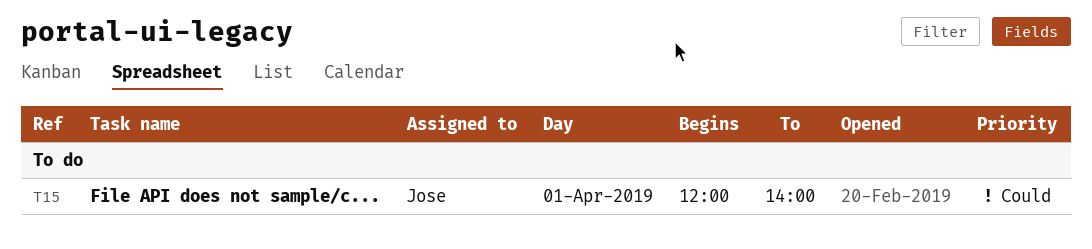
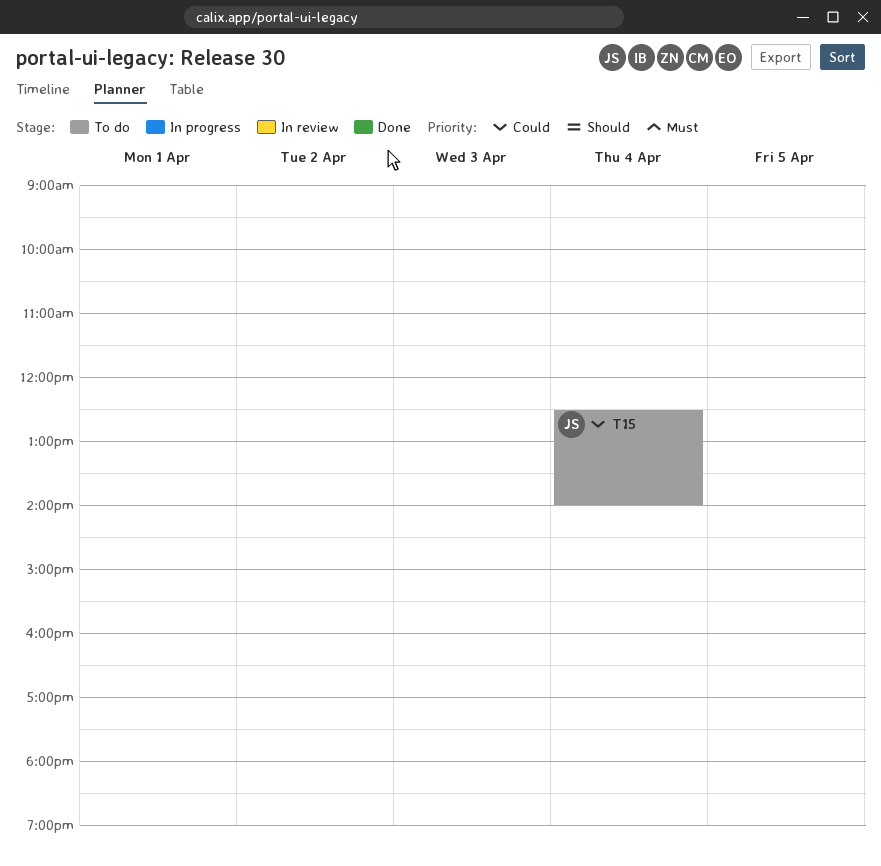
T15, day: Apr 1 -> Apr 4
T15, begins: 12:00 -> 12:30

